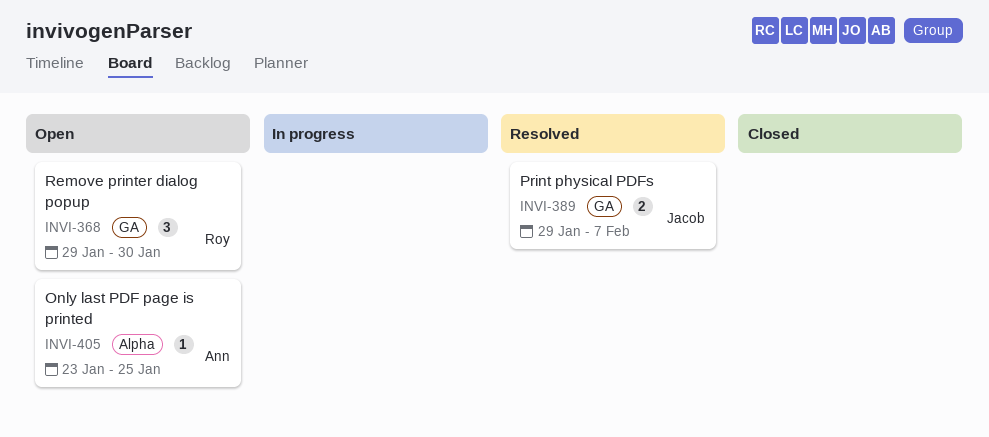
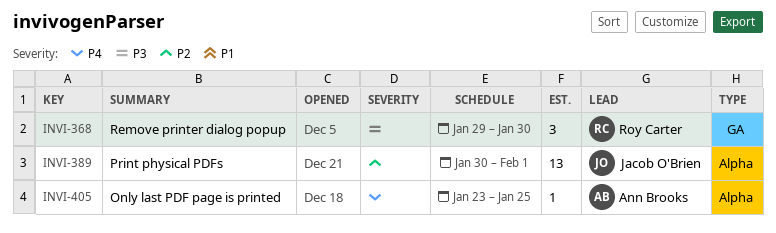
INVI-389, label: GA -> Alpha
INVI-389, estimate: 2 -> 13
INVI-389, start: Jan 29 -> Jan 30
INVI-389, due: Feb 7 -> Feb 1

